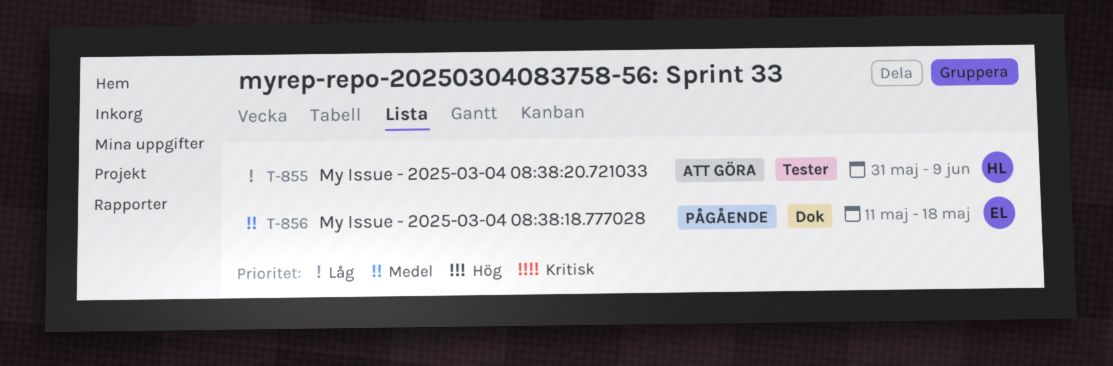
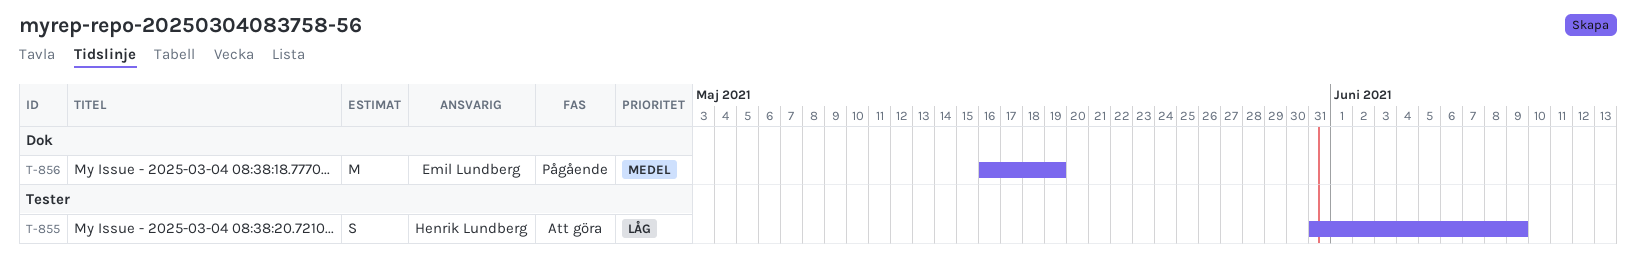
T-856, start: May 11 -> May 16
T-856, due: May 18 -> May 19

